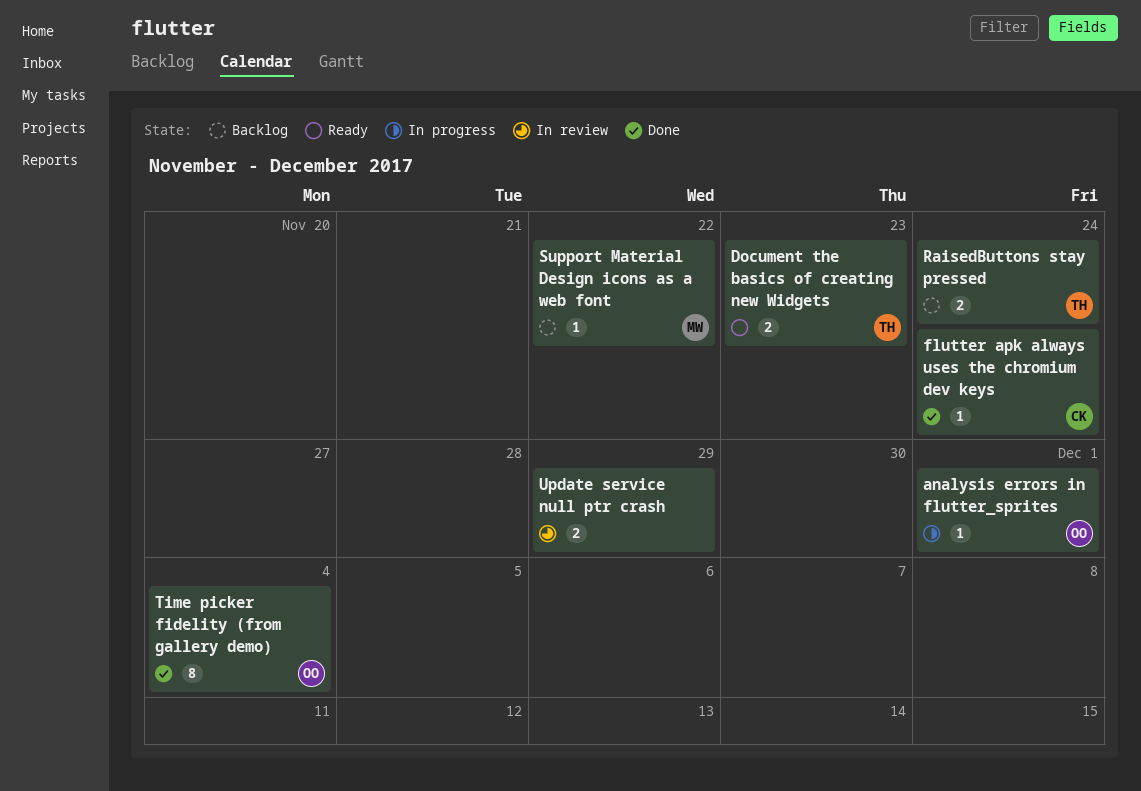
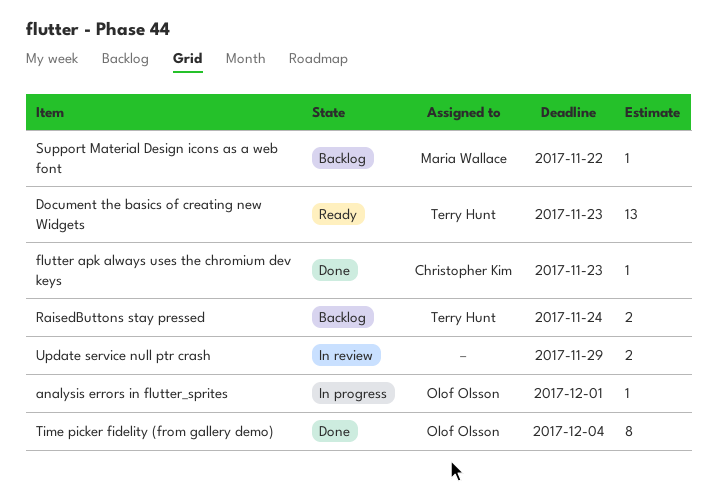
Document the basics of creating new Widgets, estimate: 2 -> 13
flutter apk always uses the chromium dev keys, due: Nov 24 -> Nov 23

